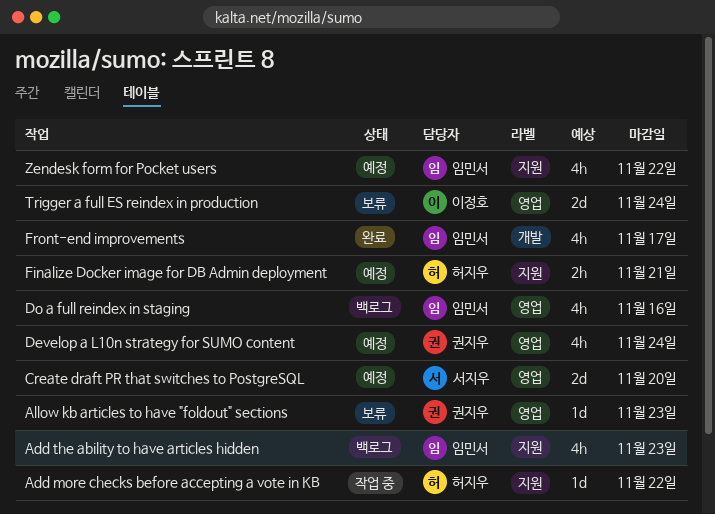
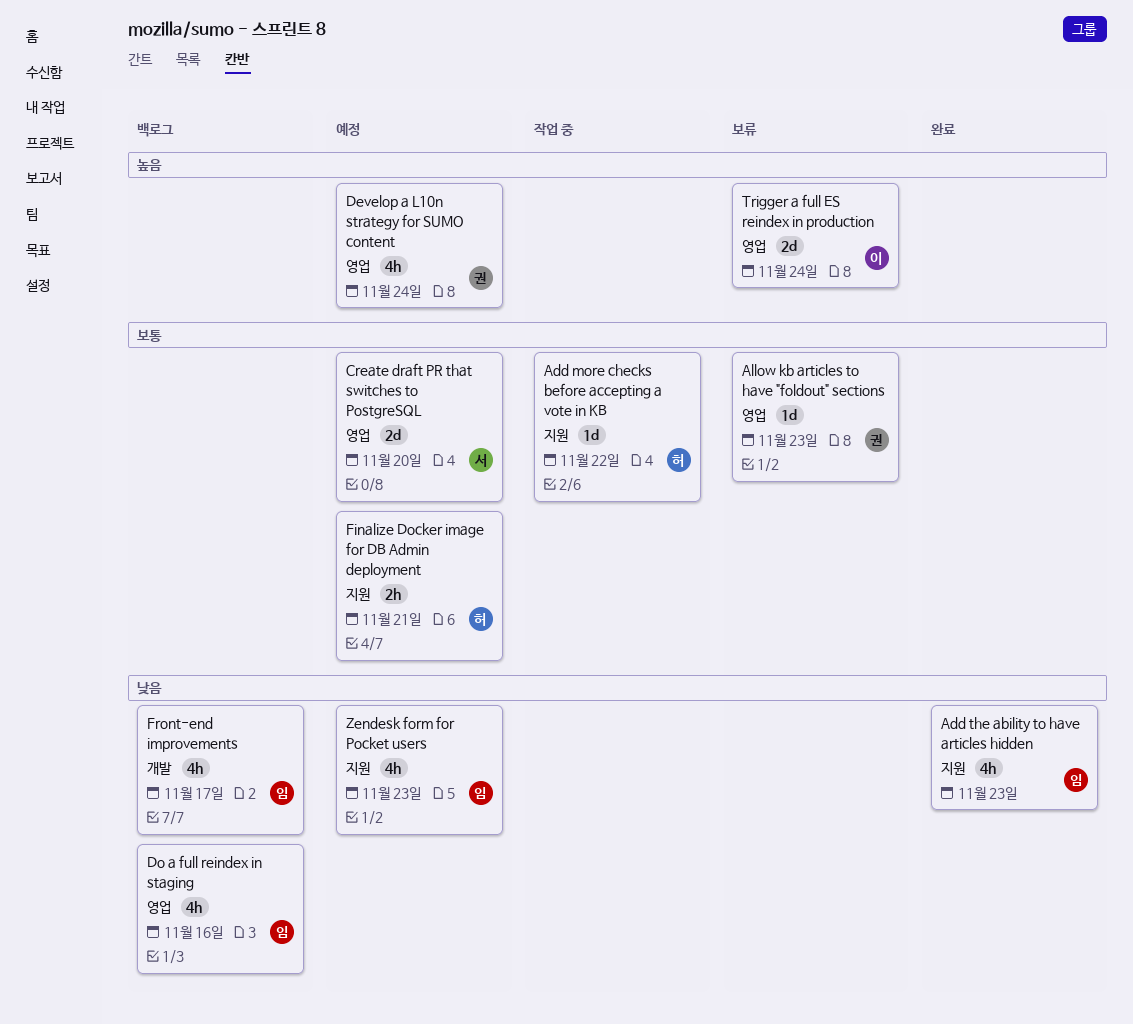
Add the ability to have articles hidden, status: 백로그 -> 완료
Front-end improvements, status: 완료 -> 백로그
Zendesk form for Pocket users, due: Nov 22 -> Nov 23

